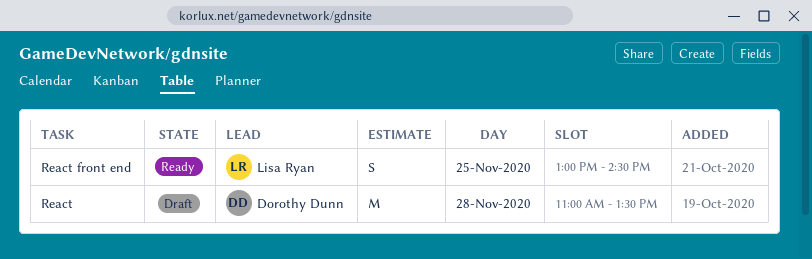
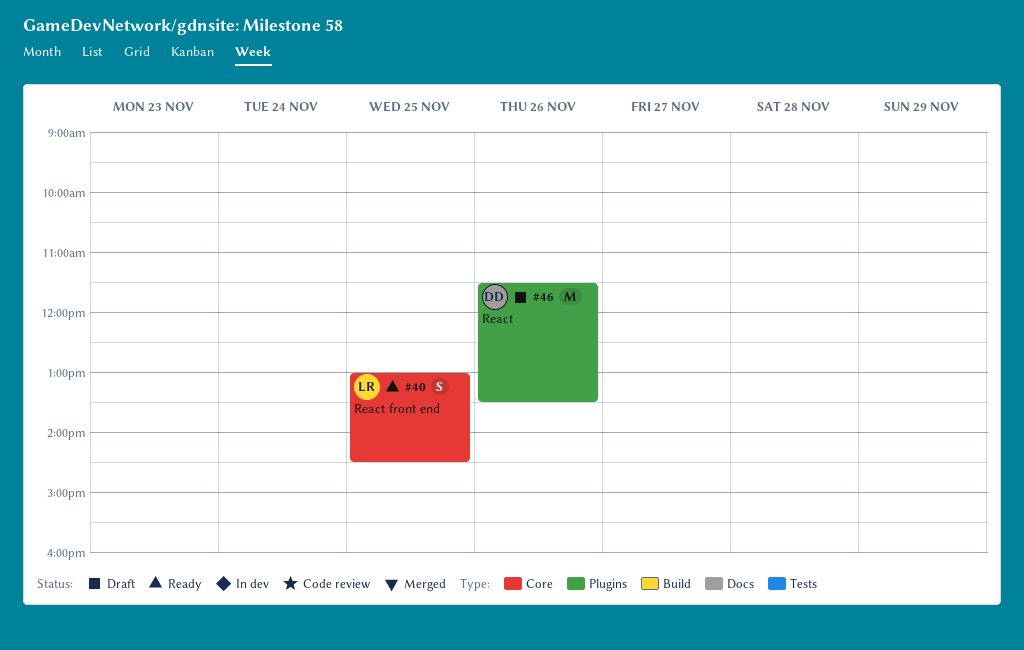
React, day: Nov 28 -> Nov 26
React, begins: 11:00 -> 11:30

